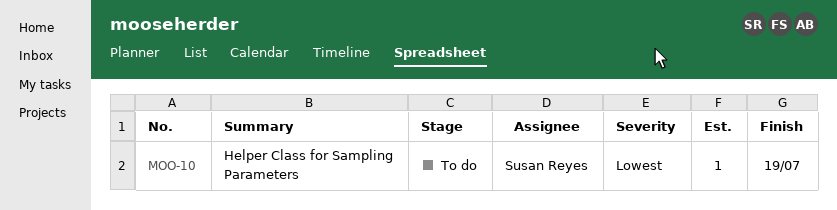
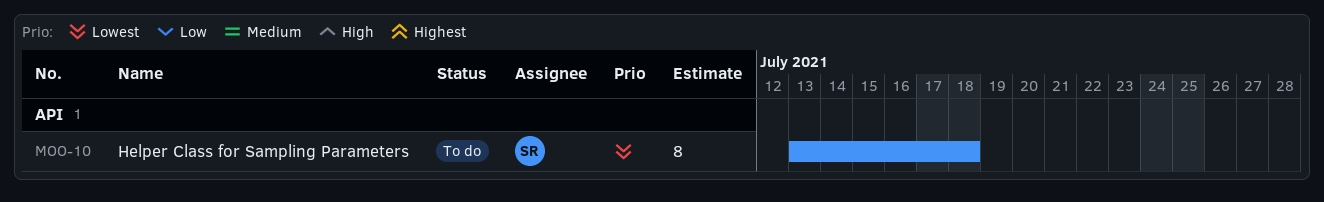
MOO-10, estimate: 1 -> 8
MOO-10, due: Jul 19 -> Jul 18

